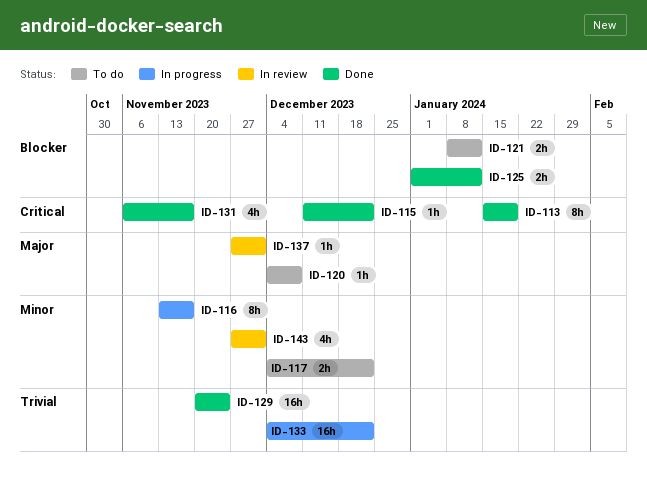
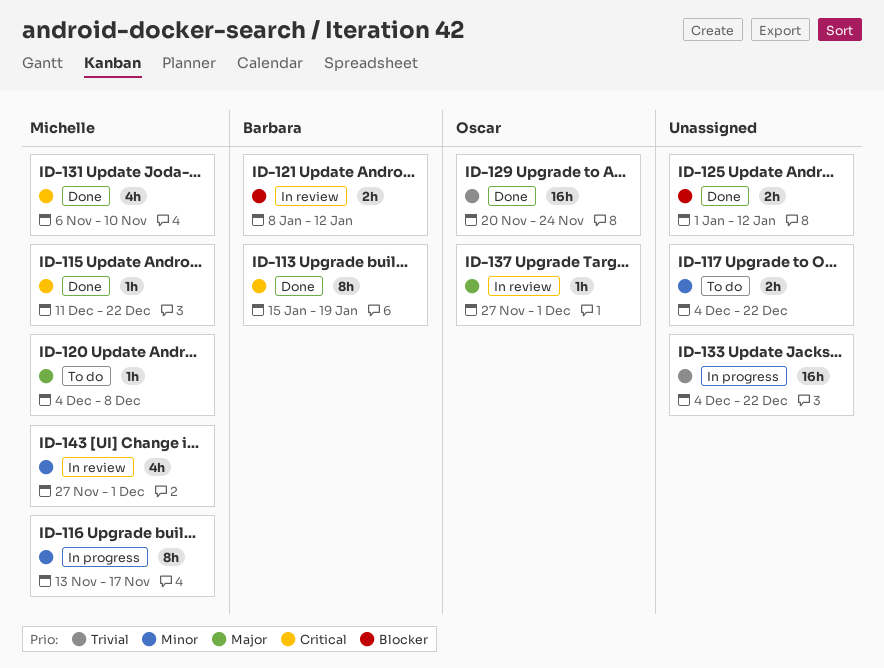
ID-121, status: To do -> In review
ID-131, due: Nov 17 -> Nov 10

